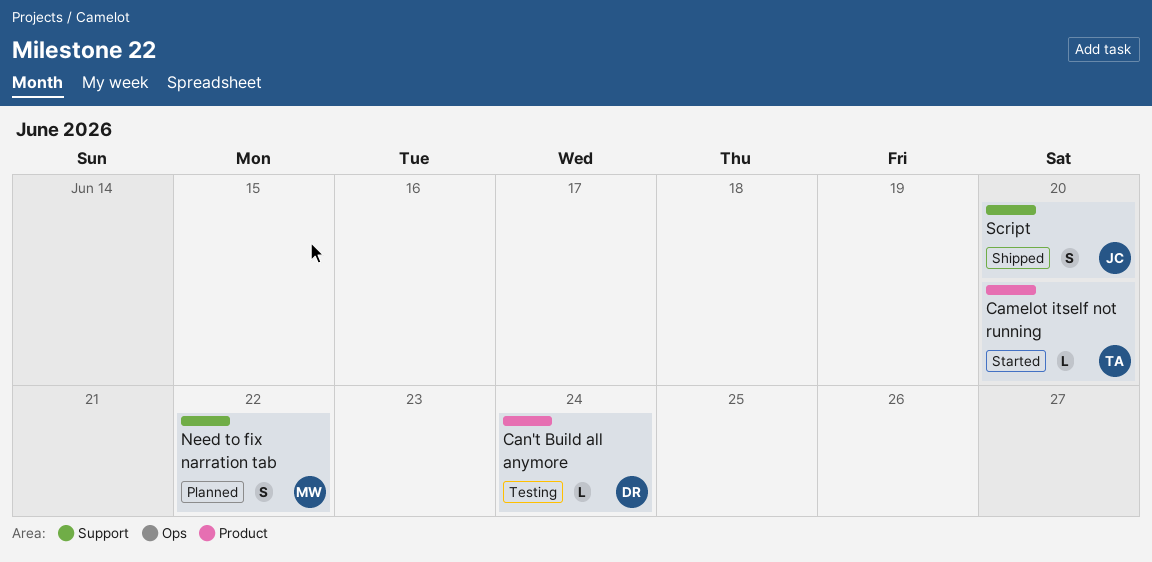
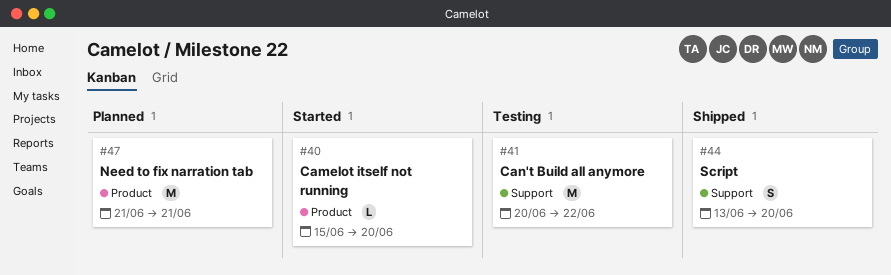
Can't Build all anymore, label: Product -> Support
Can't Build all anymore, estimate: L -> M
Can't Build all anymore, due: Jun 24 -> Jun 22
Need to fix narration tab, label: Support -> Product
Need to fix narration tab, estimate: S -> M
Need to fix narration tab, due: Jun 22 -> Jun 21

